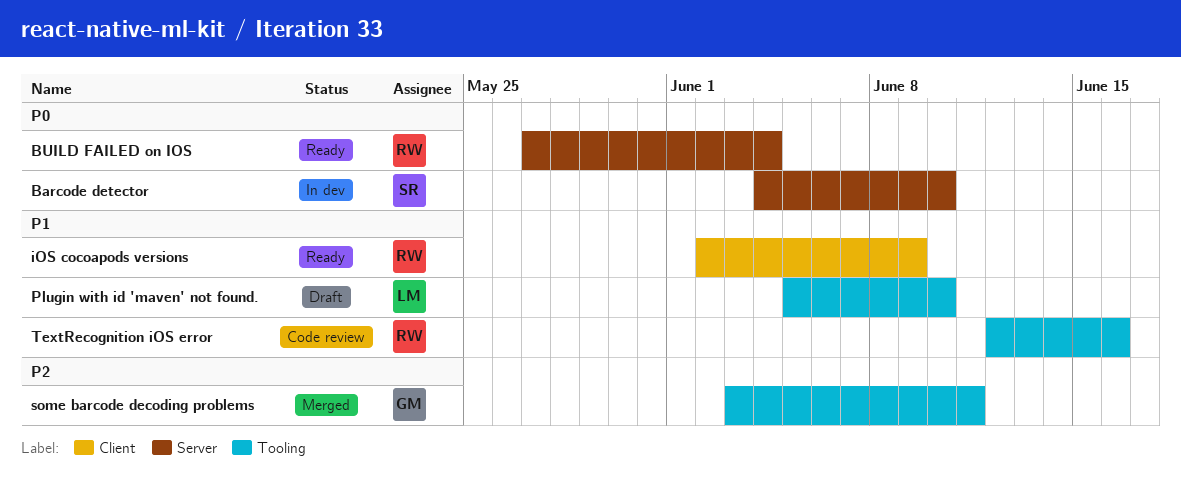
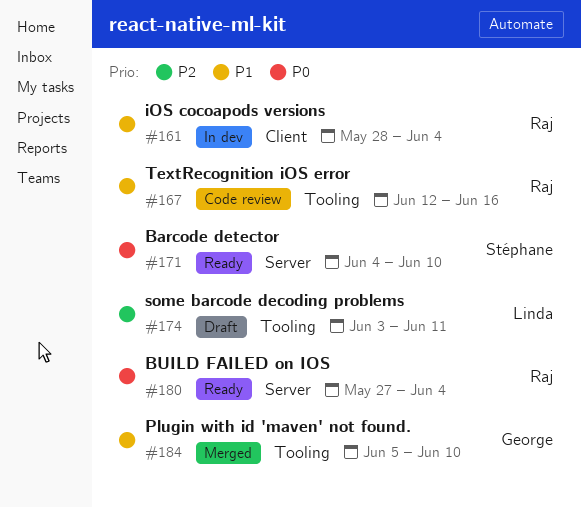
Barcode detector, status: In dev -> Ready
iOS cocoapods versions, status: Ready -> In dev
iOS cocoapods versions, start: Jun 2 -> May 28
iOS cocoapods versions, due: Jun 9 -> Jun 4
Plugin with id 'maven' not found., status: Draft -> Merged
Plugin with id 'maven' not found., owner: Linda -> George
some barcode decoding problems, status: Merged -> Draft
some barcode decoding problems, owner: George -> Linda

